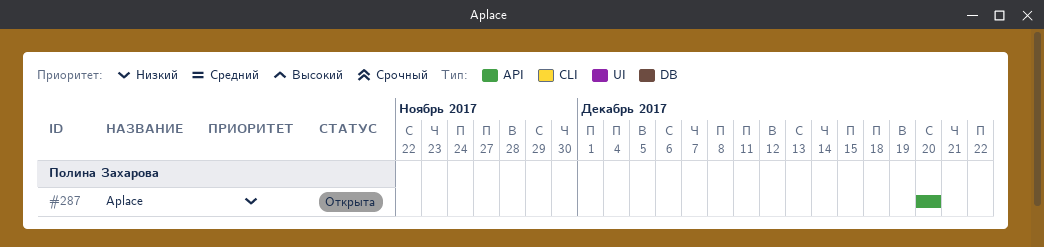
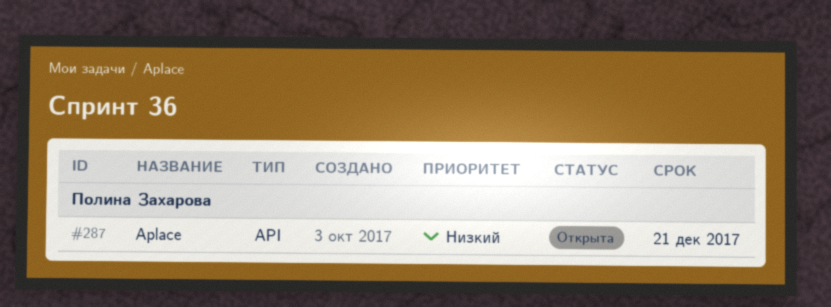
#287, due: Dec 20 -> Dec 21

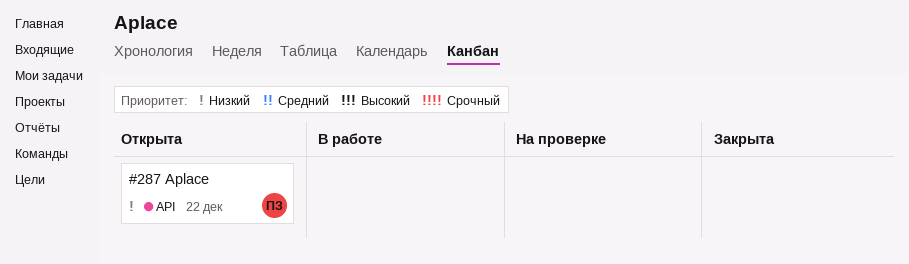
#287, due: Dec 21 -> Dec 22

